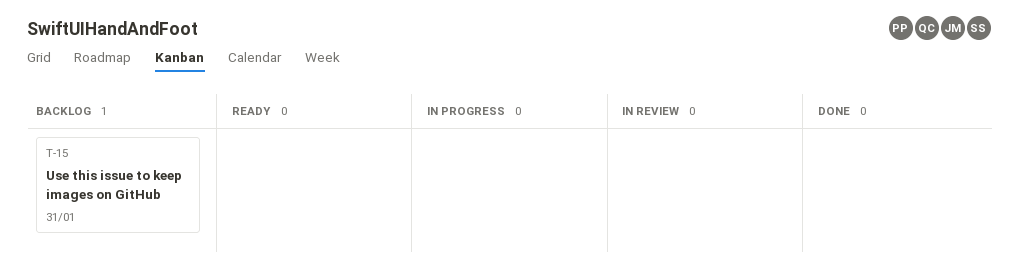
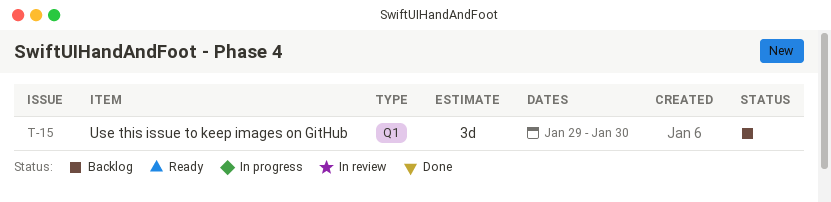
T-15, due: Jan 31 -> Jan 30

